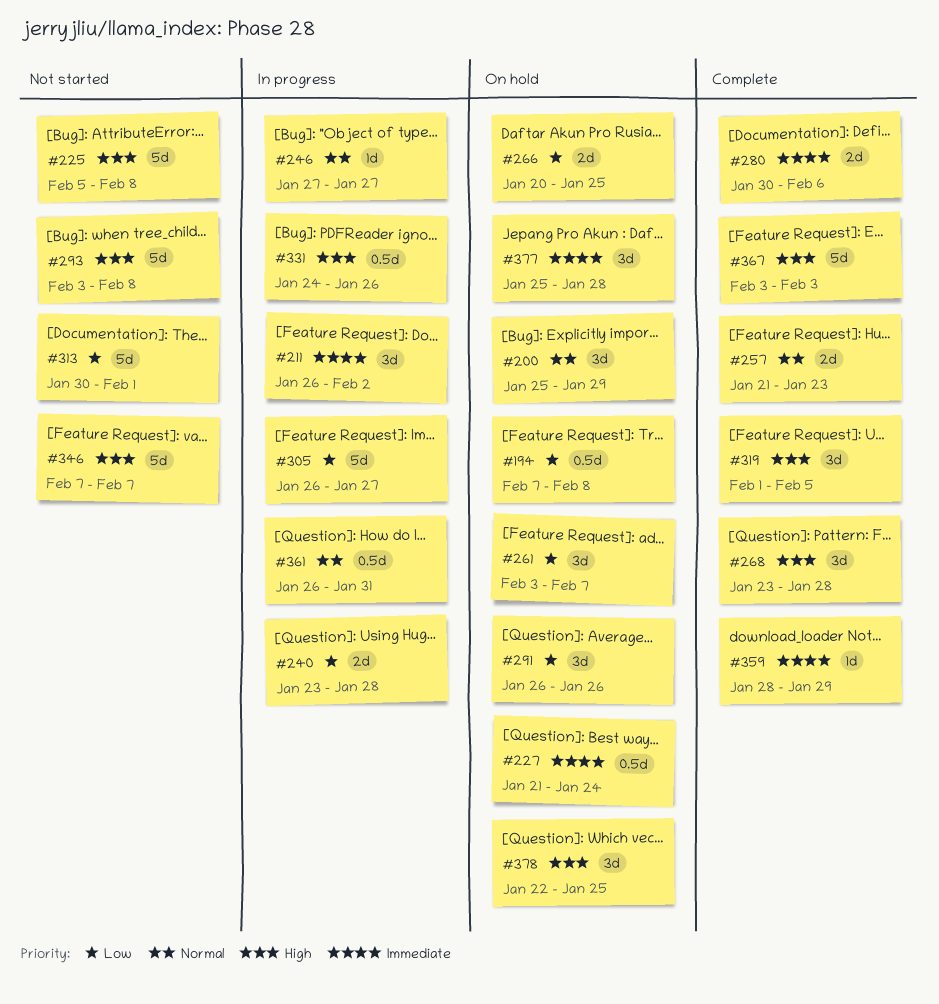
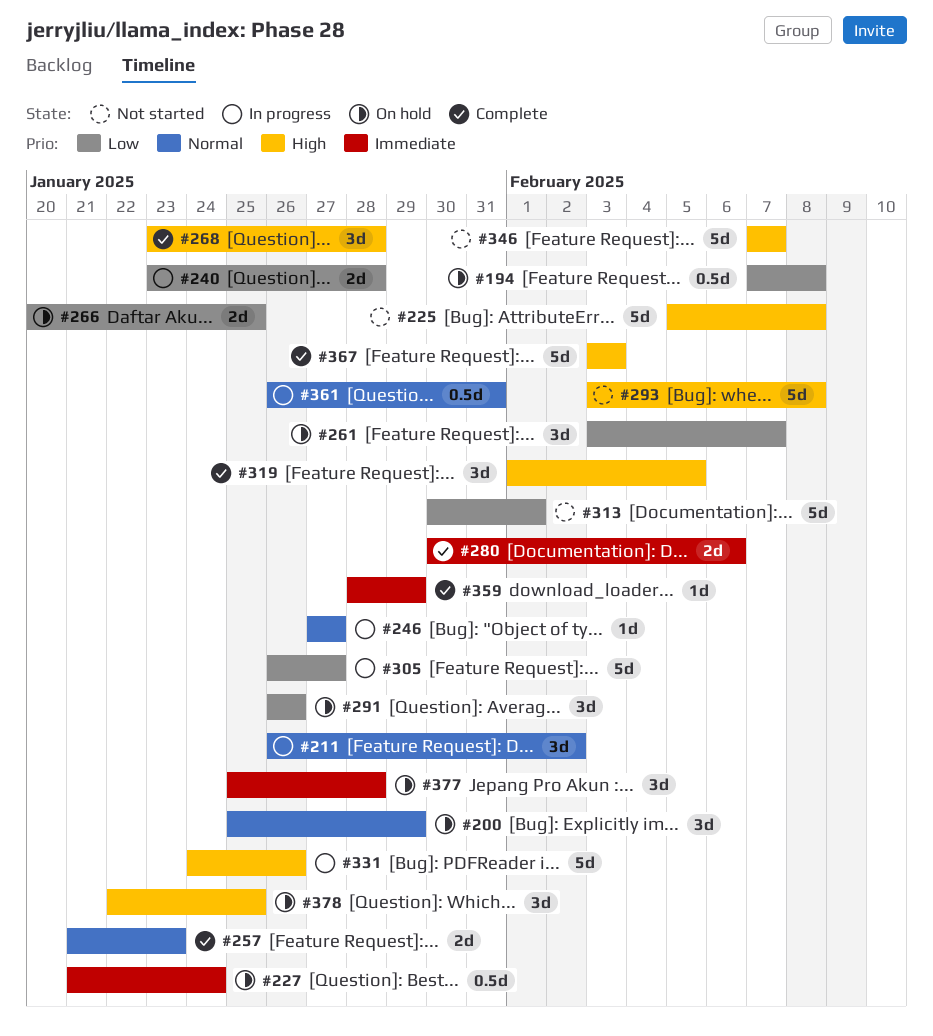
#211, priority: Immediate -> Normal
#331, estimate: 0.5d -> 5d

